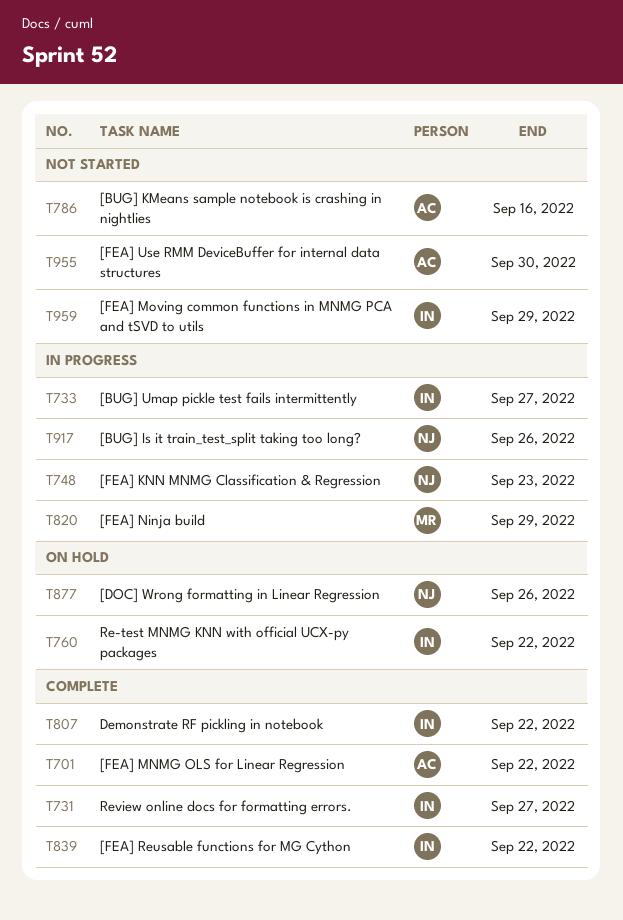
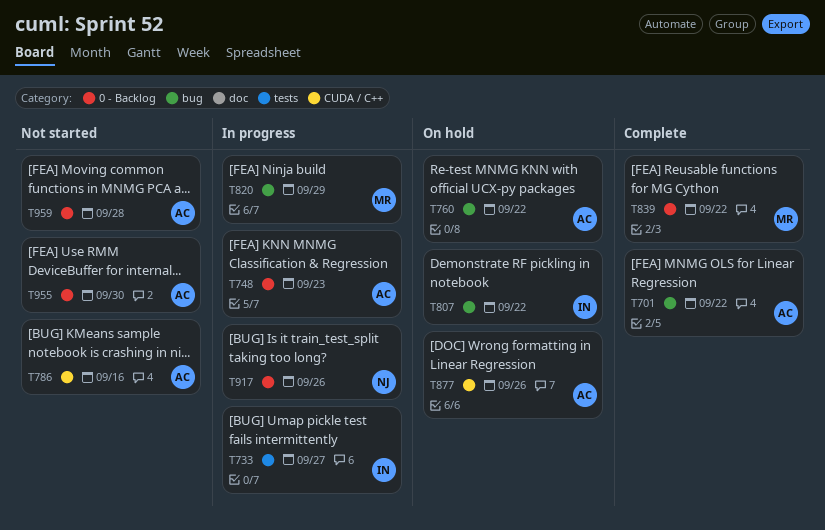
T731: present -> none
T748, owner: NJ -> AC
T760, owner: IN -> AC
T807, status: Complete -> On hold
T839, owner: IN -> MR
T877, owner: NJ -> AC
T959, owner: IN -> AC
T959, due: Sep 29 -> Sep 28

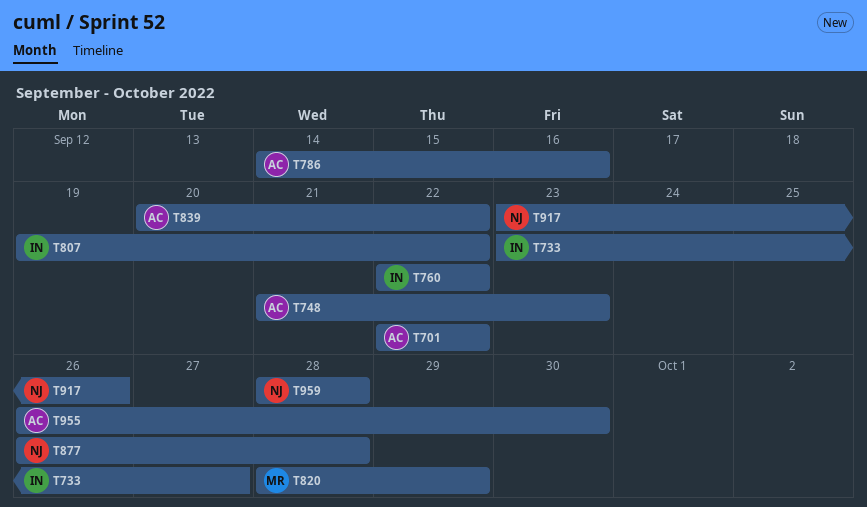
T760, owner: AC -> IN
T839, owner: MR -> AC
T877, owner: AC -> NJ
T877, due: Sep 26 -> Sep 28
T959, owner: AC -> NJ

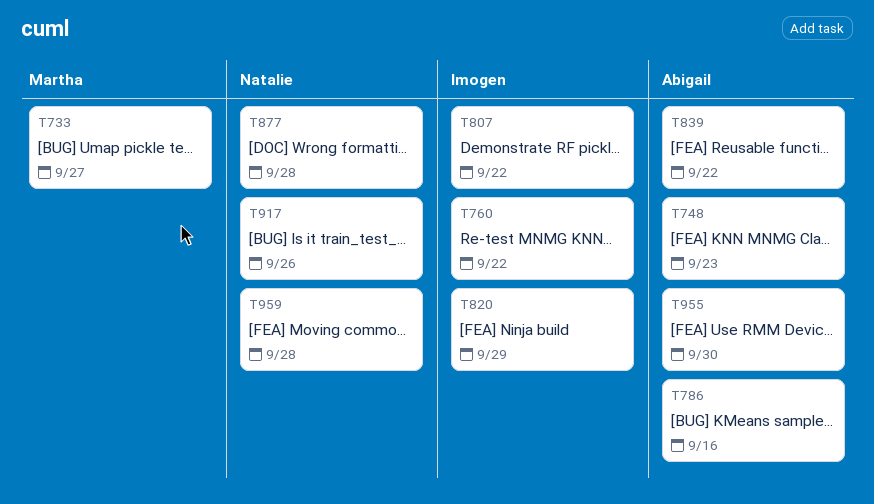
T701: present -> none
T733, owner: Imogen -> Martha
T820, owner: Martha -> Imogen

